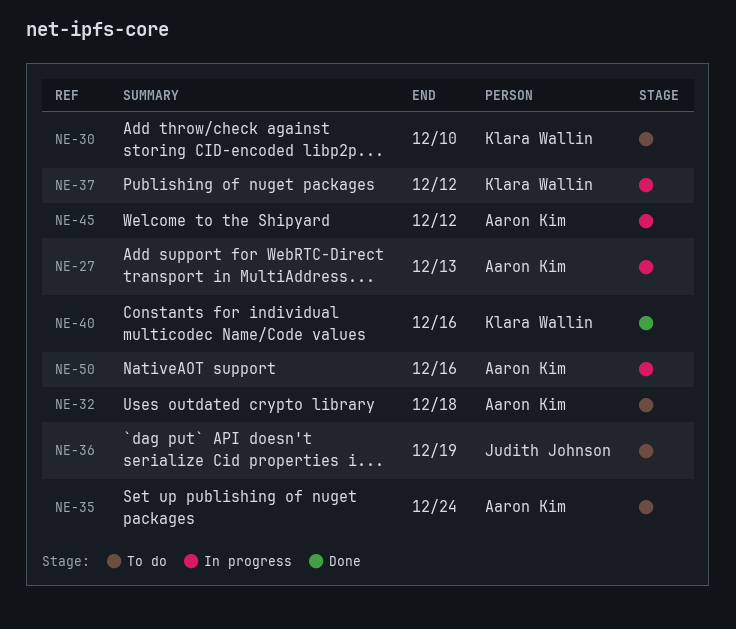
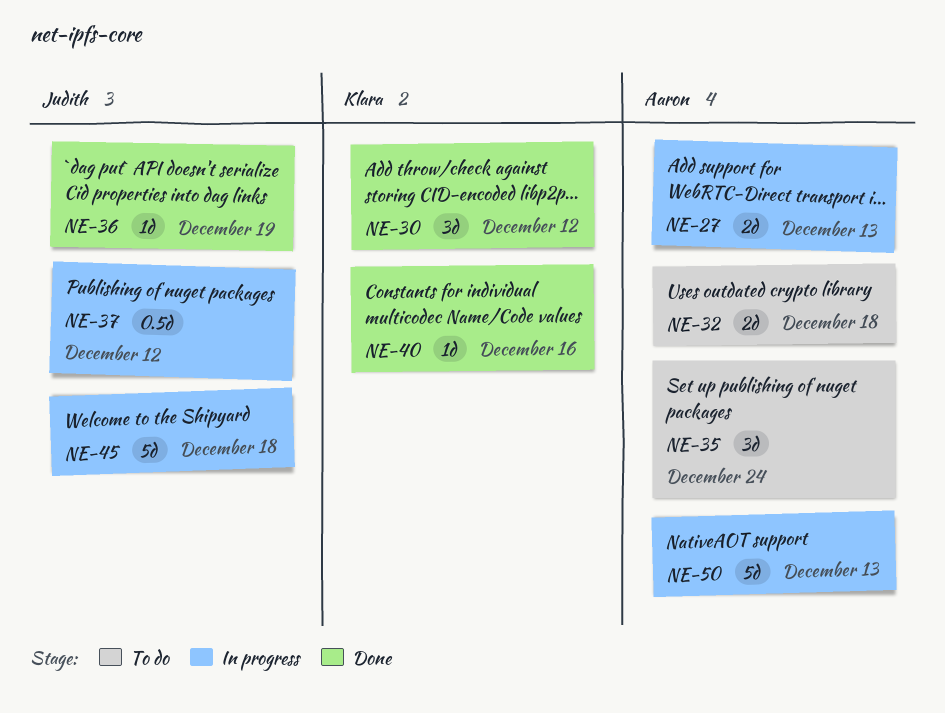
NE-30, status: To do -> Done
NE-30, due: Dec 10 -> Dec 12
NE-36, status: To do -> Done
NE-37, owner: Klara Wallin -> Judith Johnson
NE-45, owner: Aaron Kim -> Judith Johnson
NE-45, due: Dec 12 -> Dec 18
NE-50, due: Dec 16 -> Dec 13

